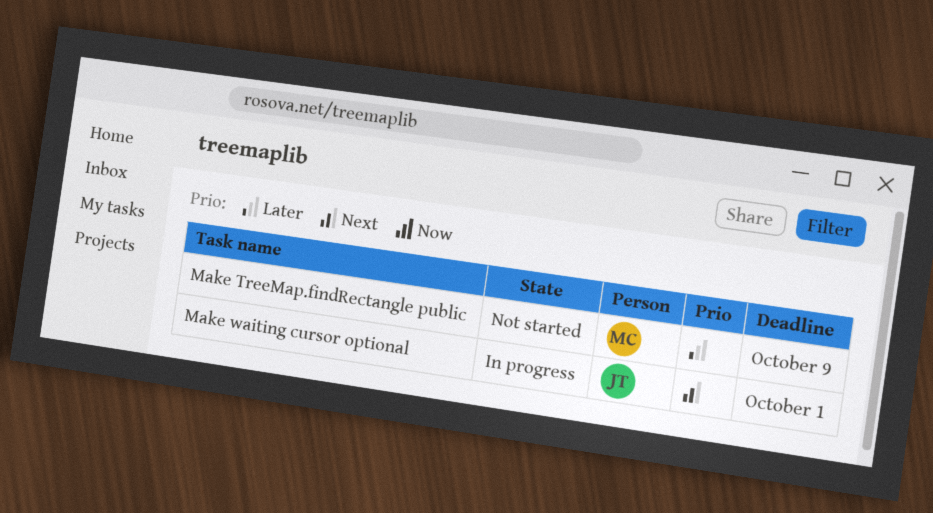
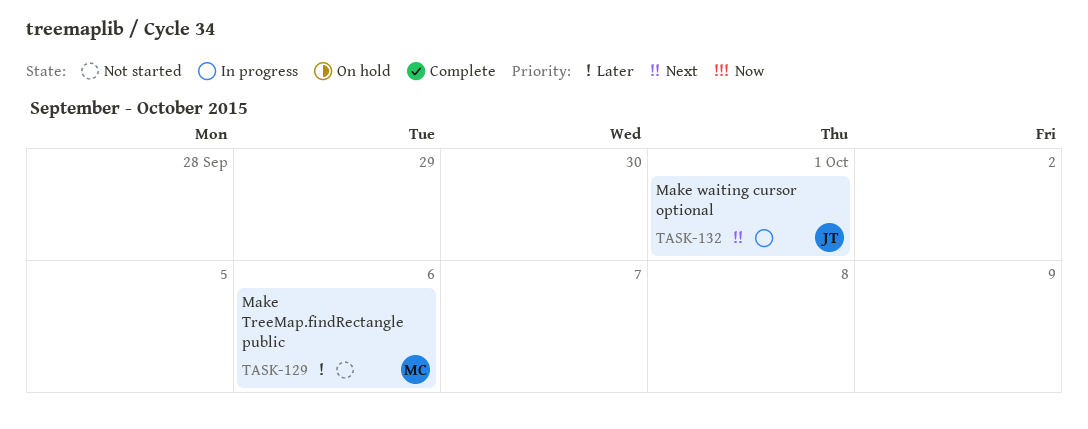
Make TreeMap.findRectangle public, due: Oct 9 -> Oct 6

